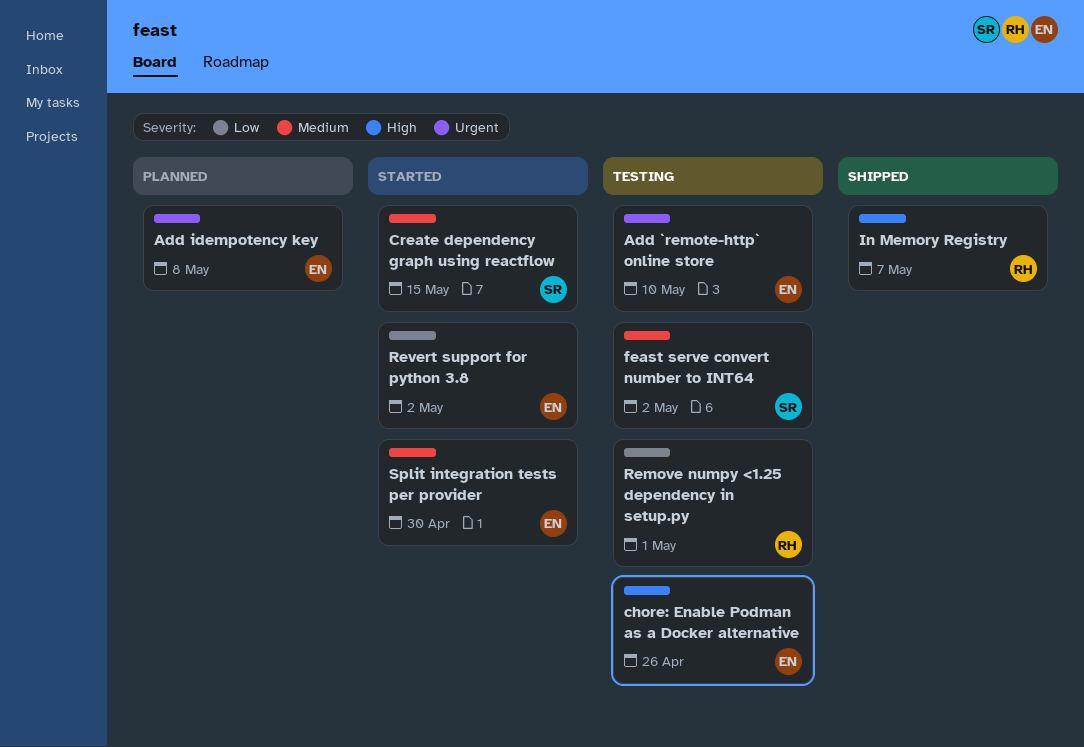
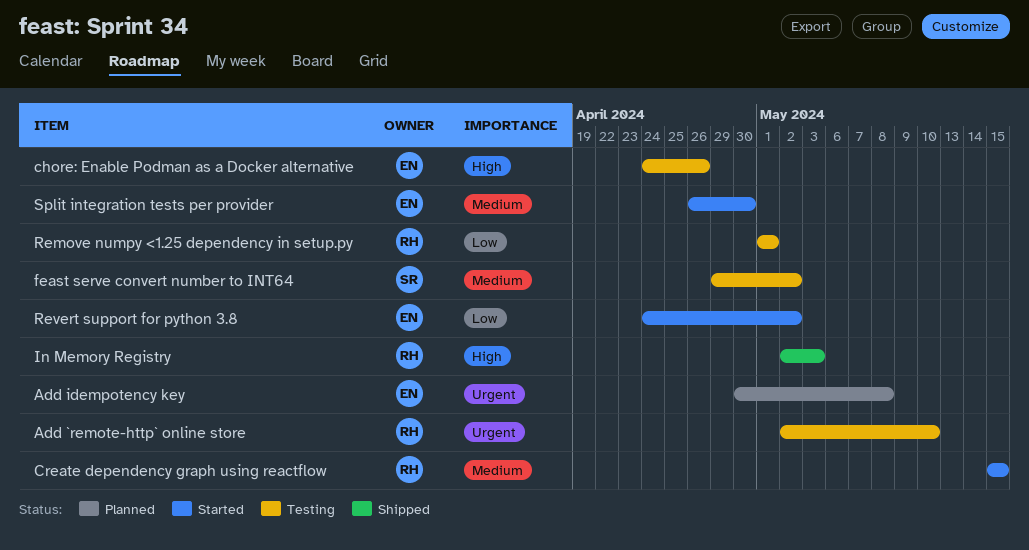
Add `remote-http` online store, owner: EN -> RH
Create dependency graph using reactflow, owner: SR -> RH
In Memory Registry, due: May 7 -> May 3

